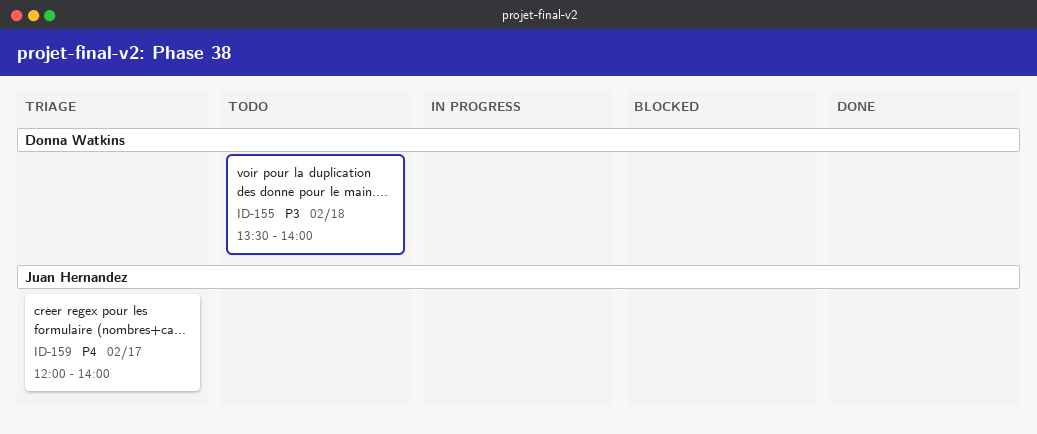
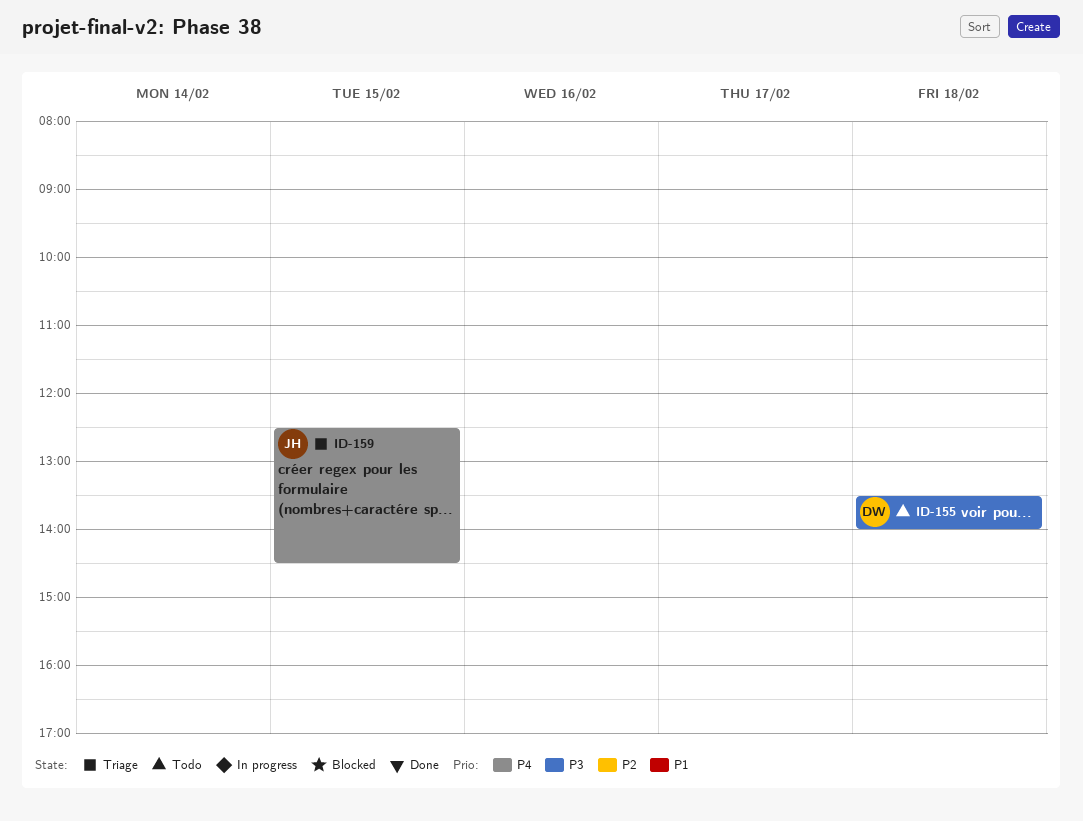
ID-159, day: Feb 17 -> Feb 15
ID-159, begins: 12:00 -> 12:30
ID-159, ends: 14:00 -> 14:30

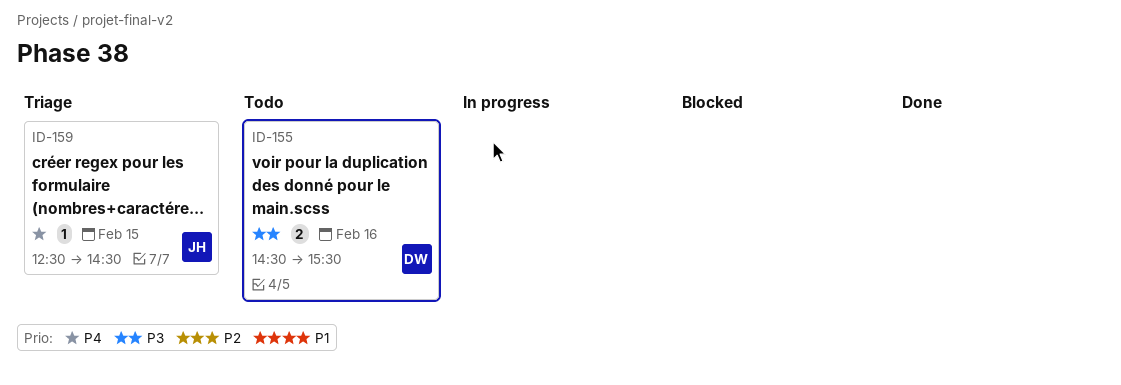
ID-155, day: Feb 18 -> Feb 16
ID-155, begins: 13:30 -> 14:30
ID-155, ends: 14:00 -> 15:30

